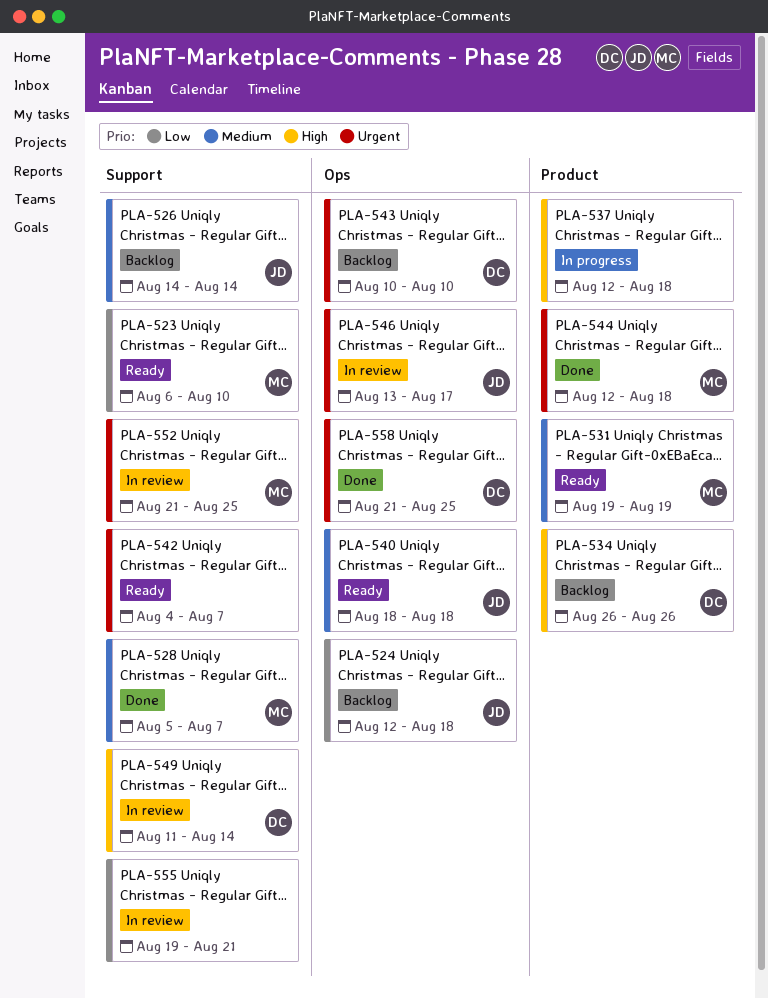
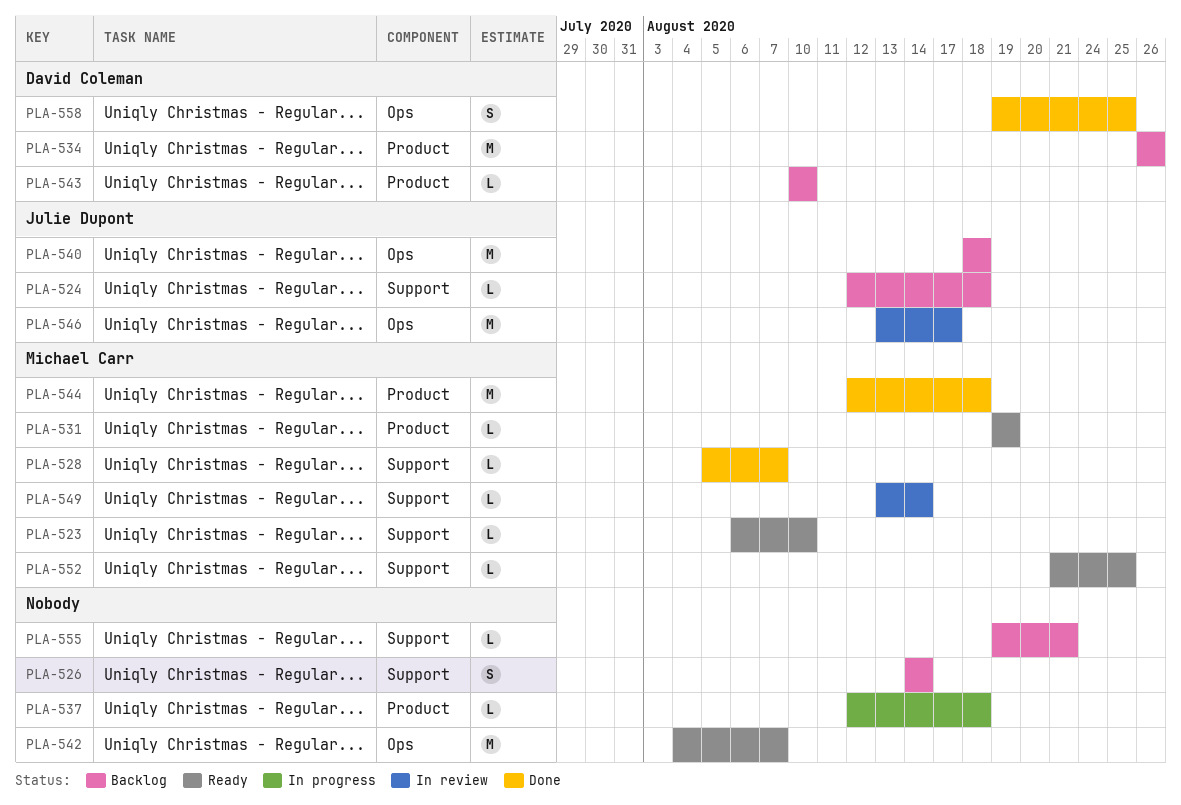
PLA-524, label: Ops -> Support
PLA-526, owner: Julie Dupont -> none
PLA-540, status: Ready -> Backlog
PLA-542, label: Support -> Ops
PLA-543, label: Ops -> Product
PLA-549, owner: David Coleman -> Michael Carr
PLA-549, start: Aug 11 -> Aug 13
PLA-552, status: In review -> Ready
PLA-555, status: In review -> Backlog
PLA-558, start: Aug 21 -> Aug 19

